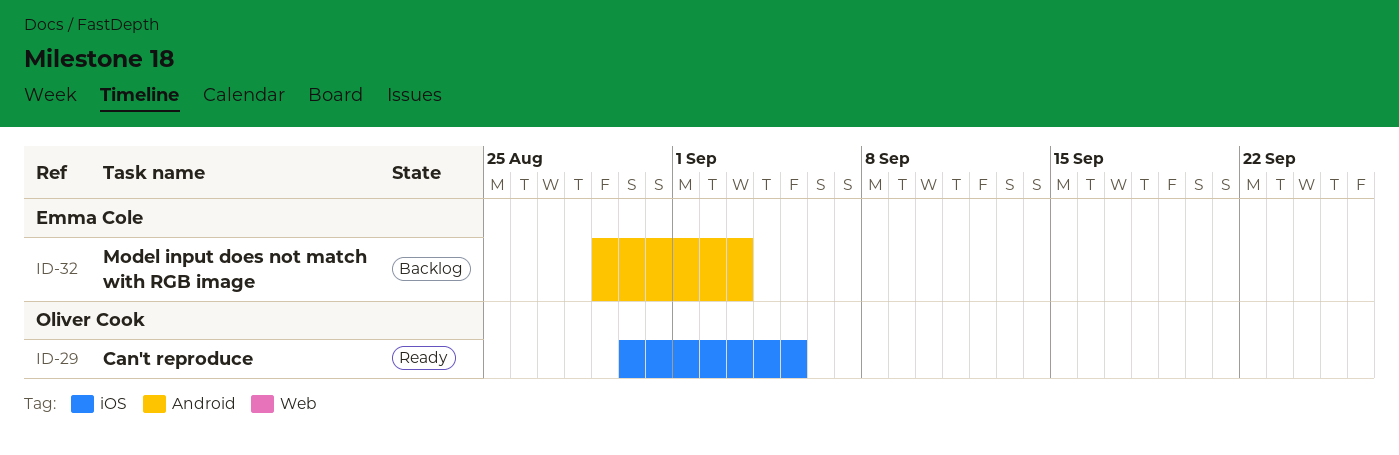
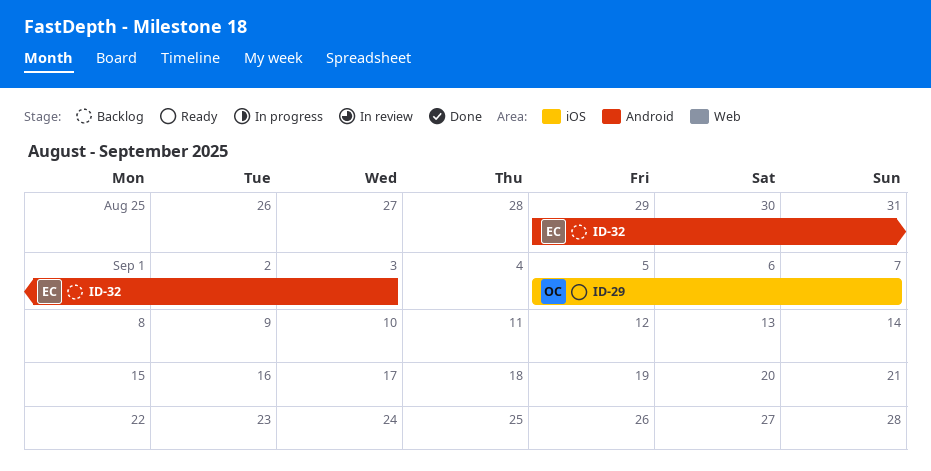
ID-29, start: Aug 30 -> Sep 5
ID-29, due: Sep 5 -> Sep 7

